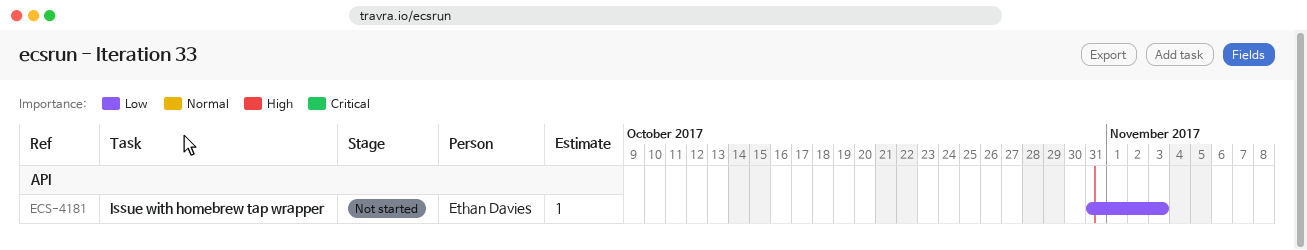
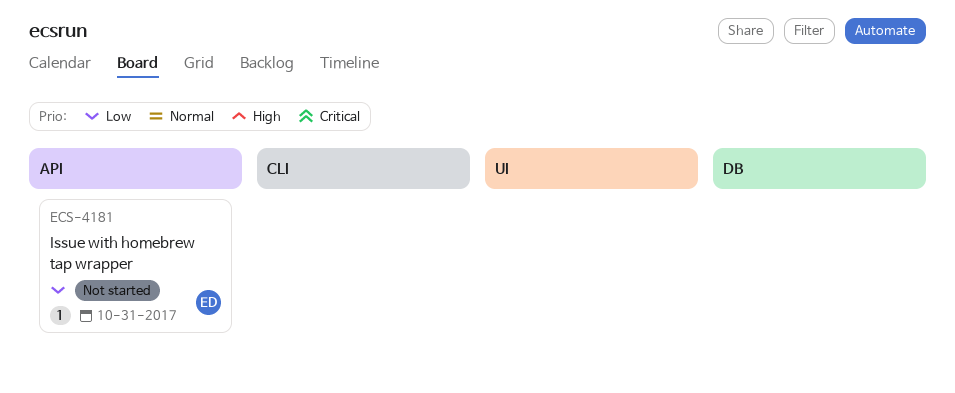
ECS-4181, due: Nov 3 -> Oct 31

